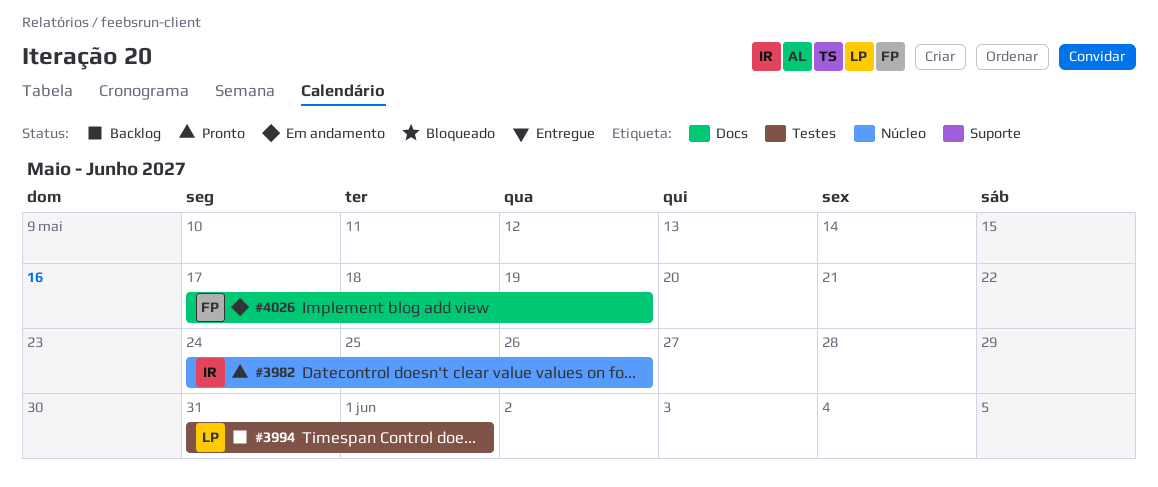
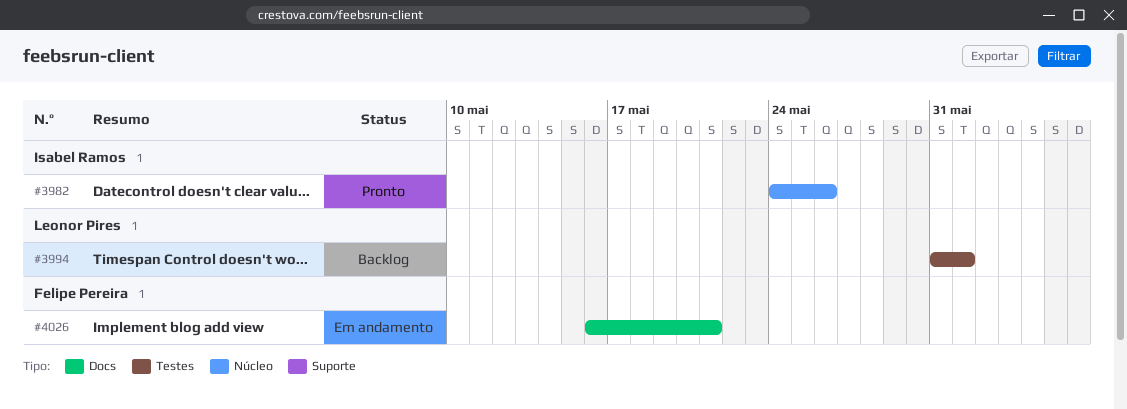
#4026, start: May 17 -> May 16
#4026, due: May 19 -> May 21

